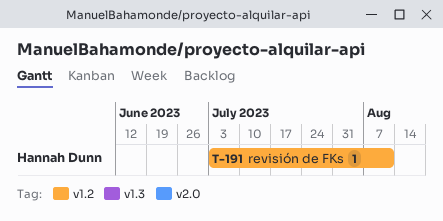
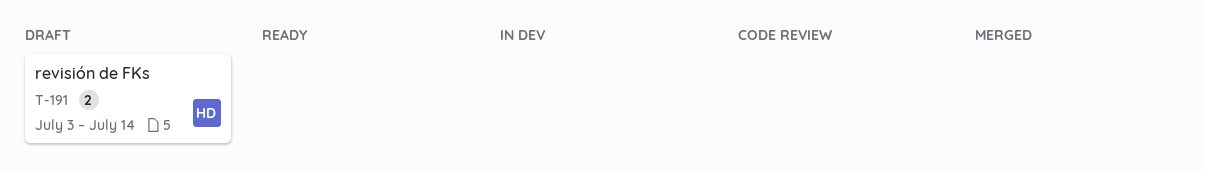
T-191, estimate: 1 -> 2
T-191, due: Aug 11 -> Jul 14

